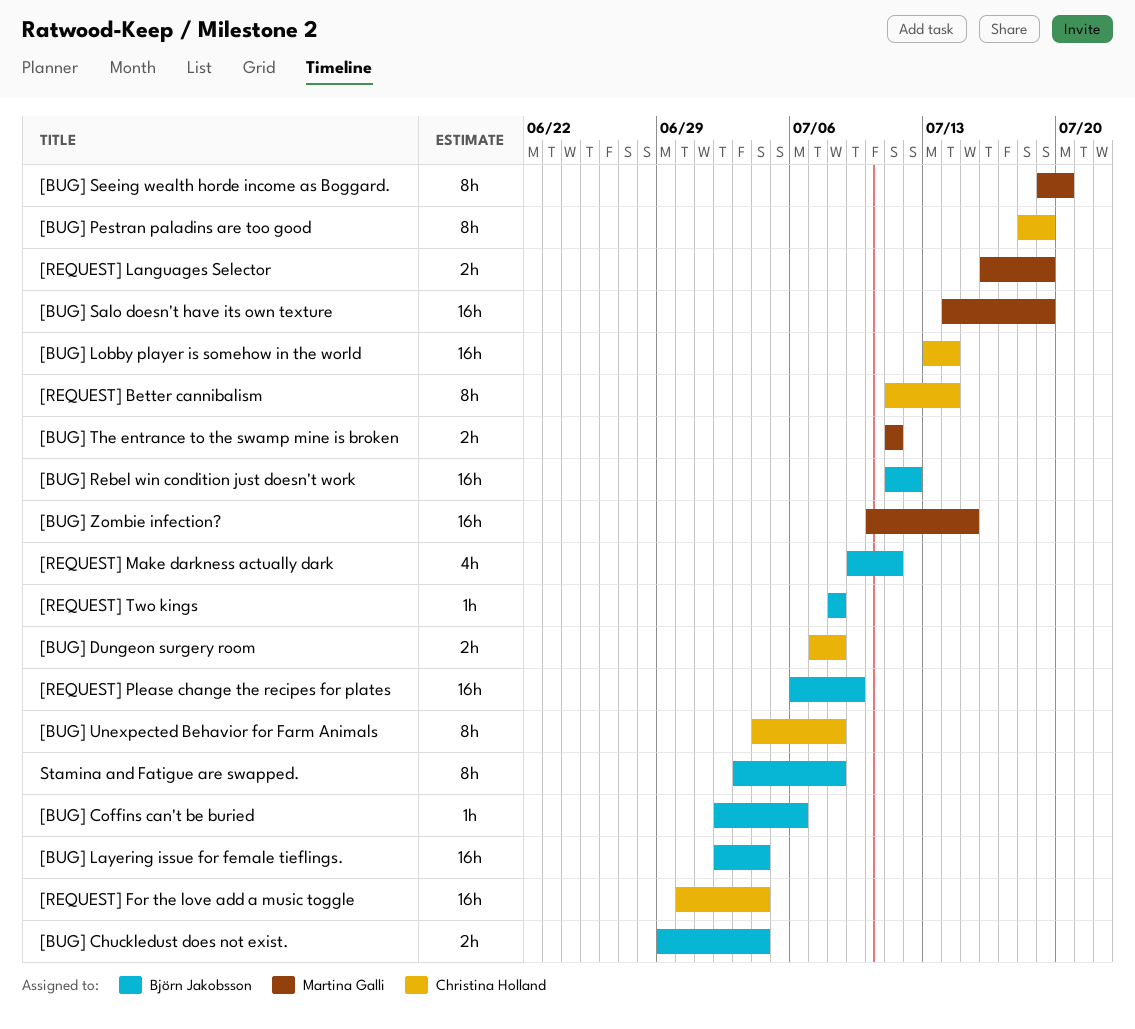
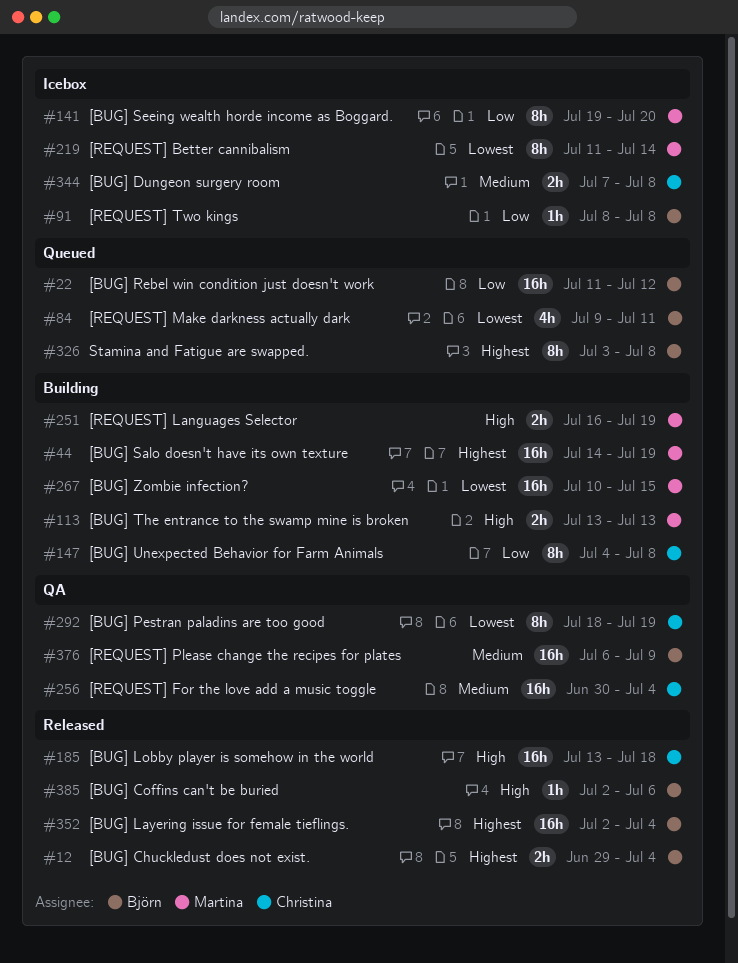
[BUG] Lobby player is somehow in the world, due: Jul 14 -> Jul 18
[BUG] The entrance to the swamp mine is broken, start: Jul 11 -> Jul 13
[BUG] The entrance to the swamp mine is broken, due: Jul 11 -> Jul 13
[REQUEST] Better cannibalism, owner: Christina Holland -> Martina Galli

